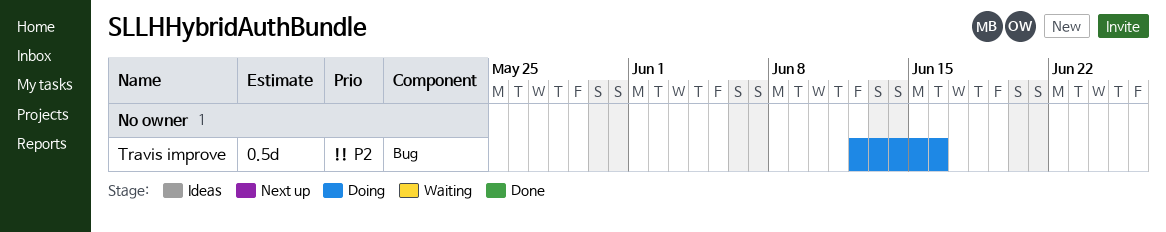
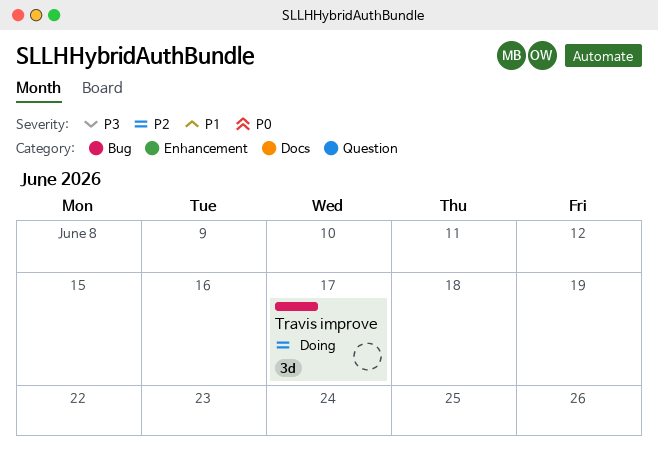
Travis improve, estimate: 0.5d -> 3d
Travis improve, due: Jun 16 -> Jun 17

